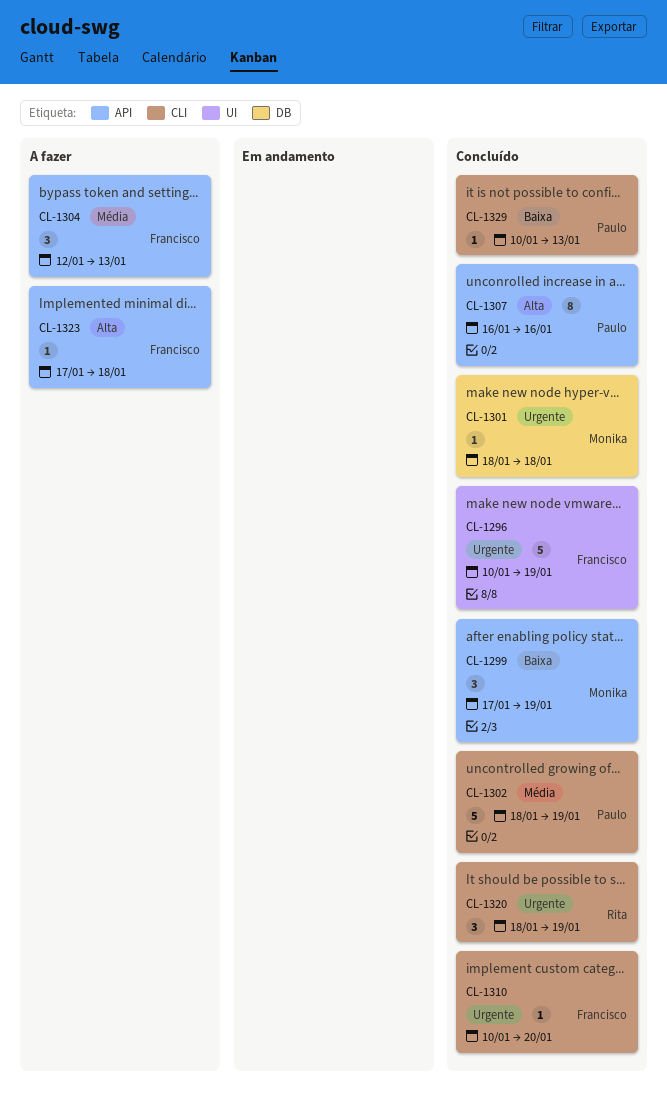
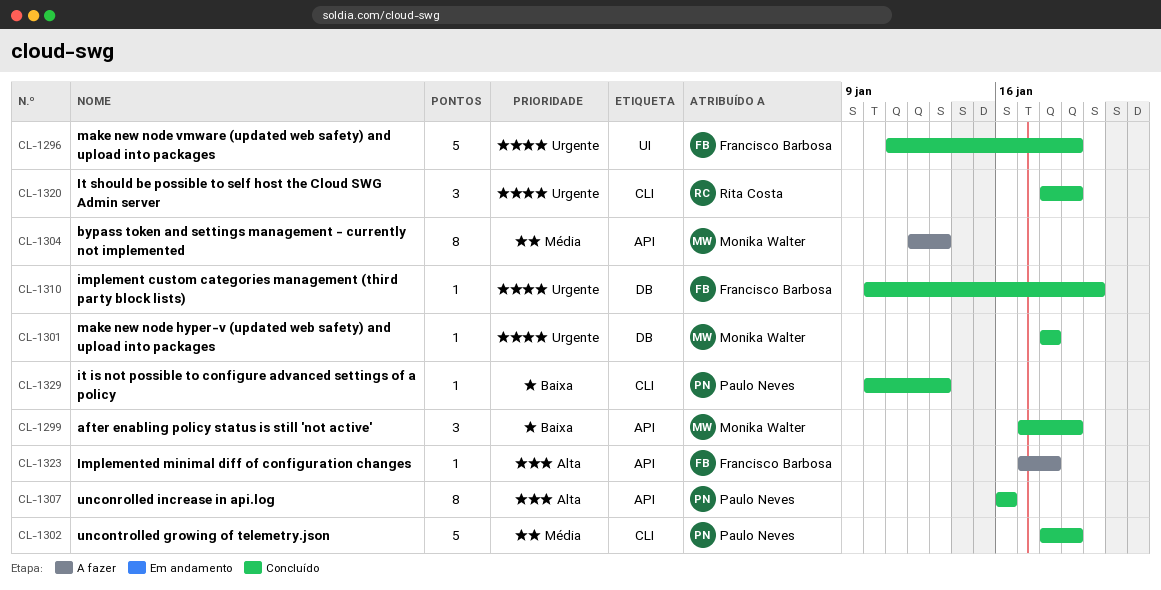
CL-1296, start: Jan 10 -> Jan 11
CL-1304, owner: Francisco Barbosa -> Monika Walter
CL-1304, estimate: 3 -> 8
CL-1310, label: CLI -> DB

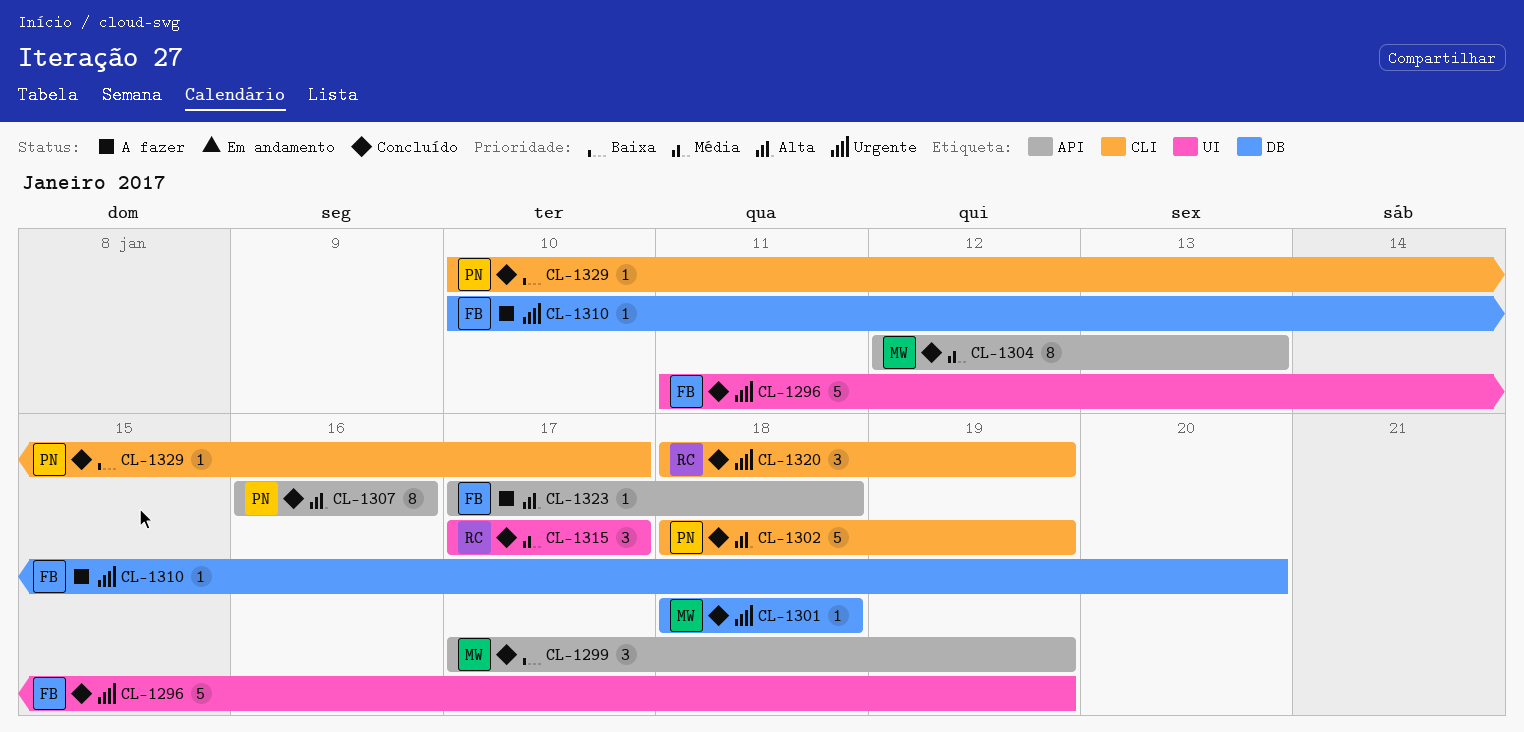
CL-1302, priority: Média -> Alta
CL-1304, status: A fazer -> Concluído
CL-1310, status: Concluído -> A fazer
CL-1315: none -> present
CL-1329, due: Jan 13 -> Jan 17

